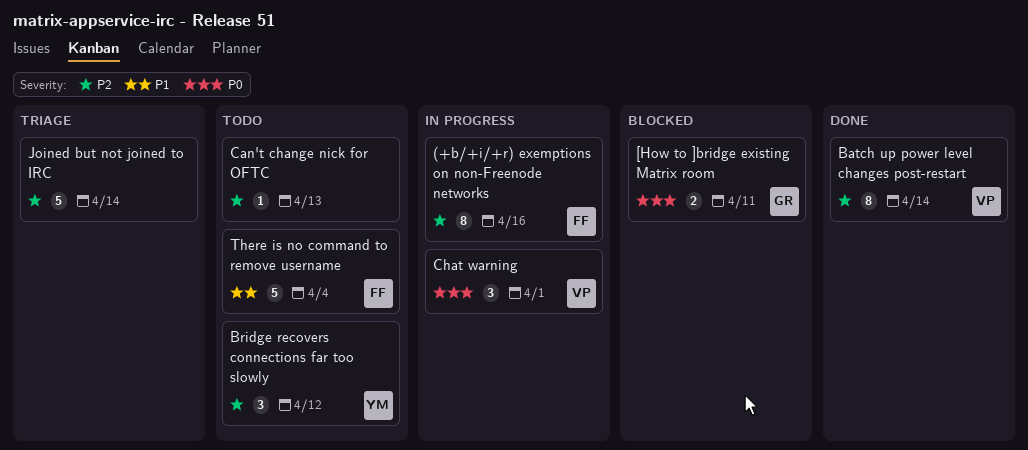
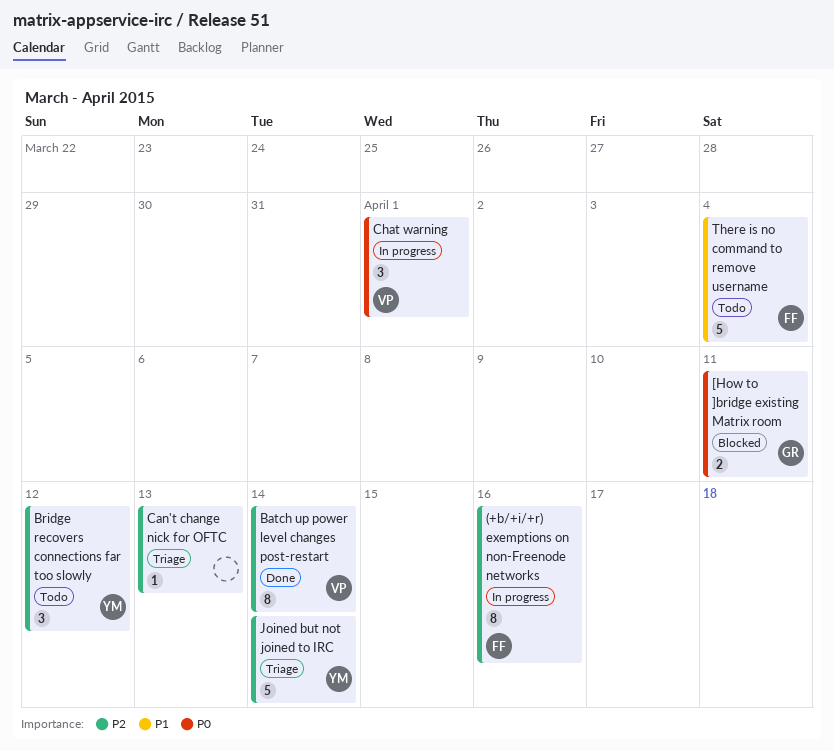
Can't change nick for OFTC, status: Todo -> Triage
Joined but not joined to IRC, owner: none -> YM

